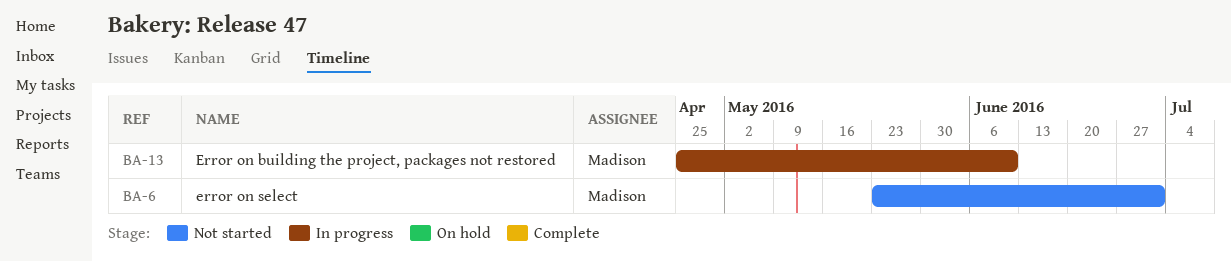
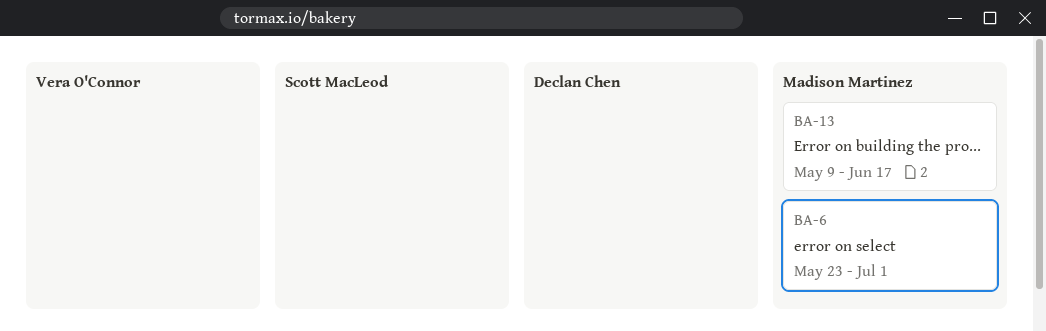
BA-13, start: Apr 25 -> May 9
BA-13, due: Jun 10 -> Jun 17

